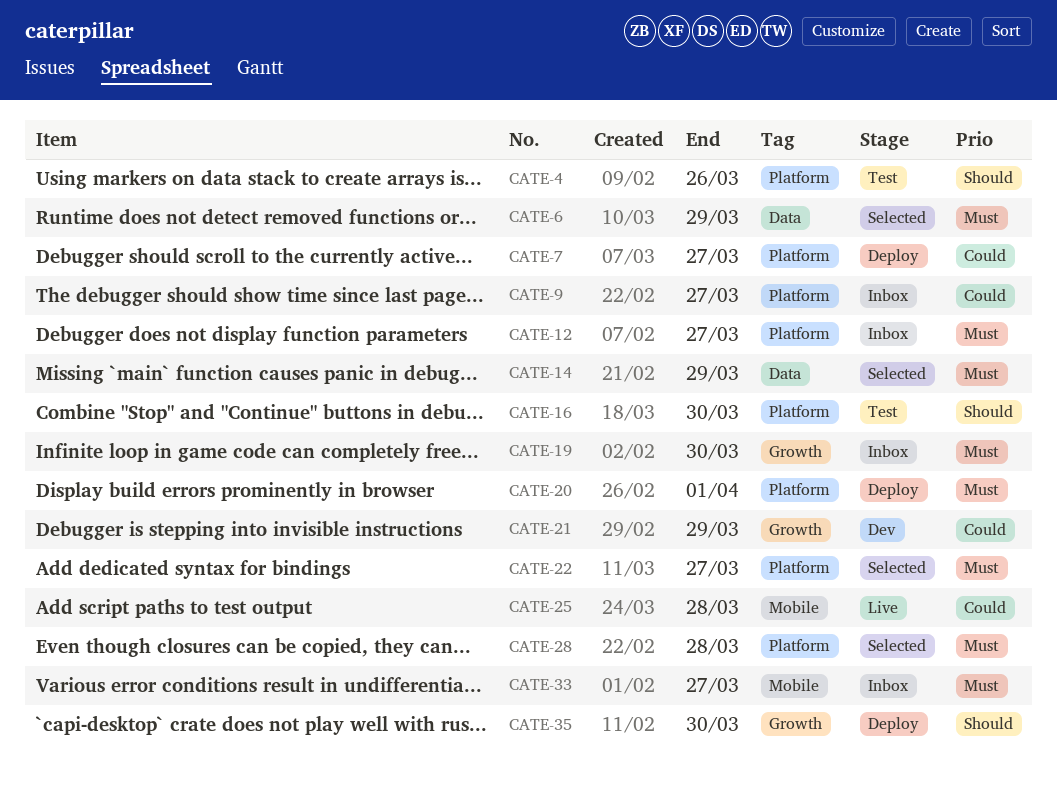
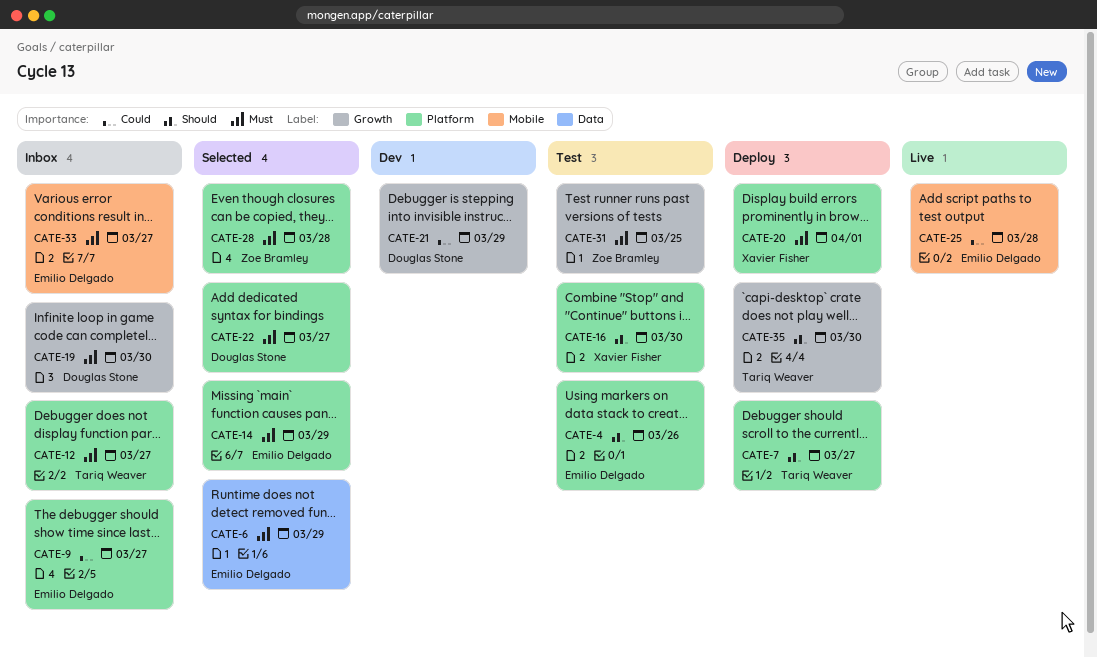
CATE-7, priority: Could -> Should
CATE-14, label: Data -> Platform
CATE-31: none -> present

